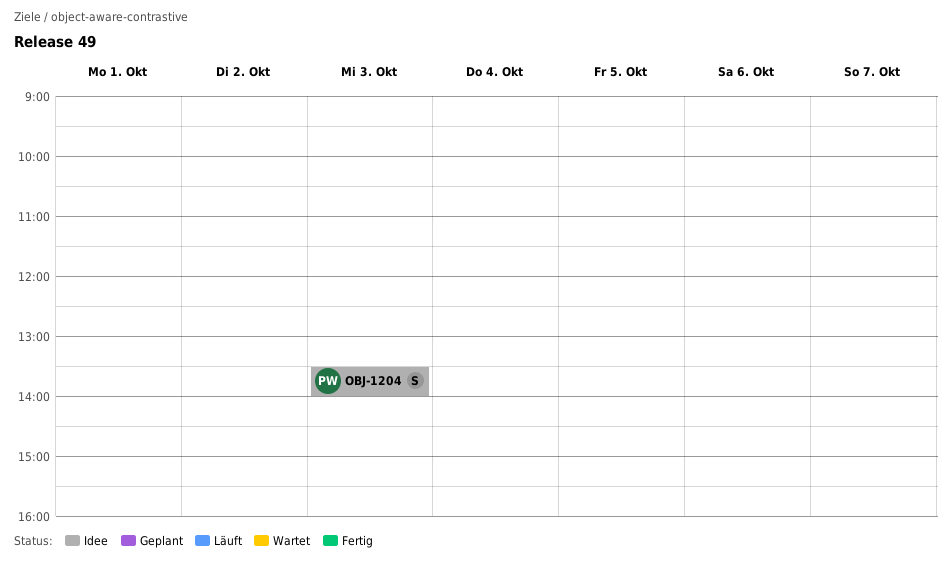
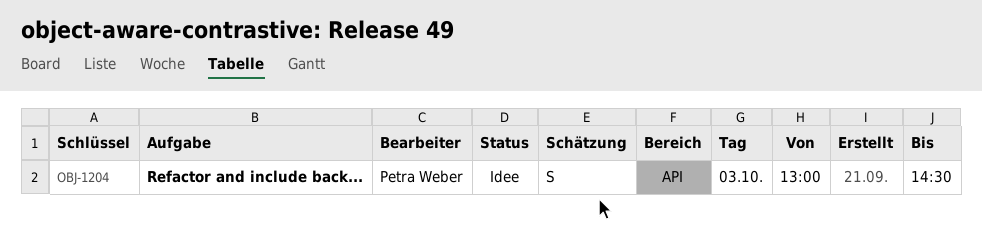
OBJ-1204, begins: 13:30 -> 13:00
OBJ-1204, ends: 14:00 -> 14:30

